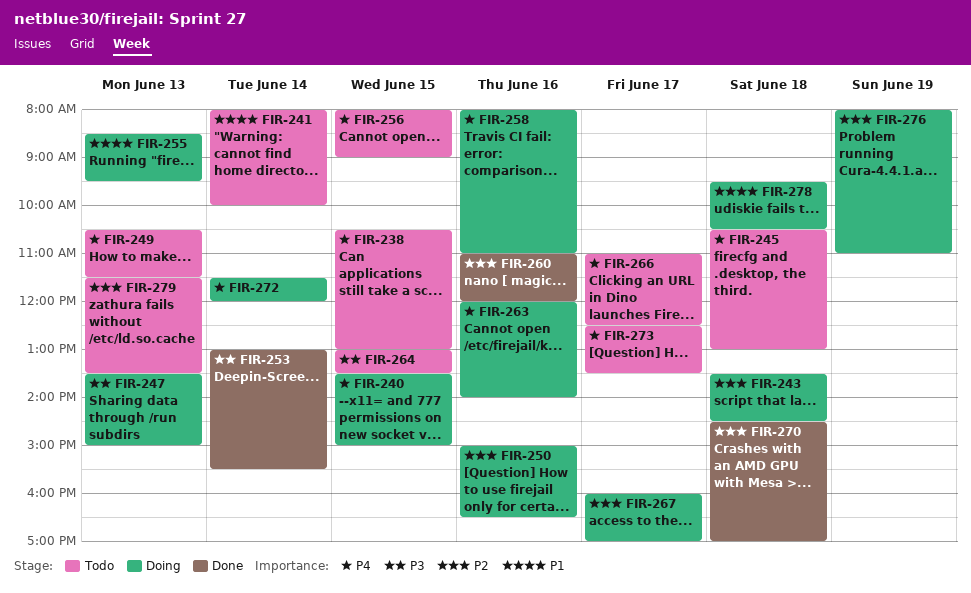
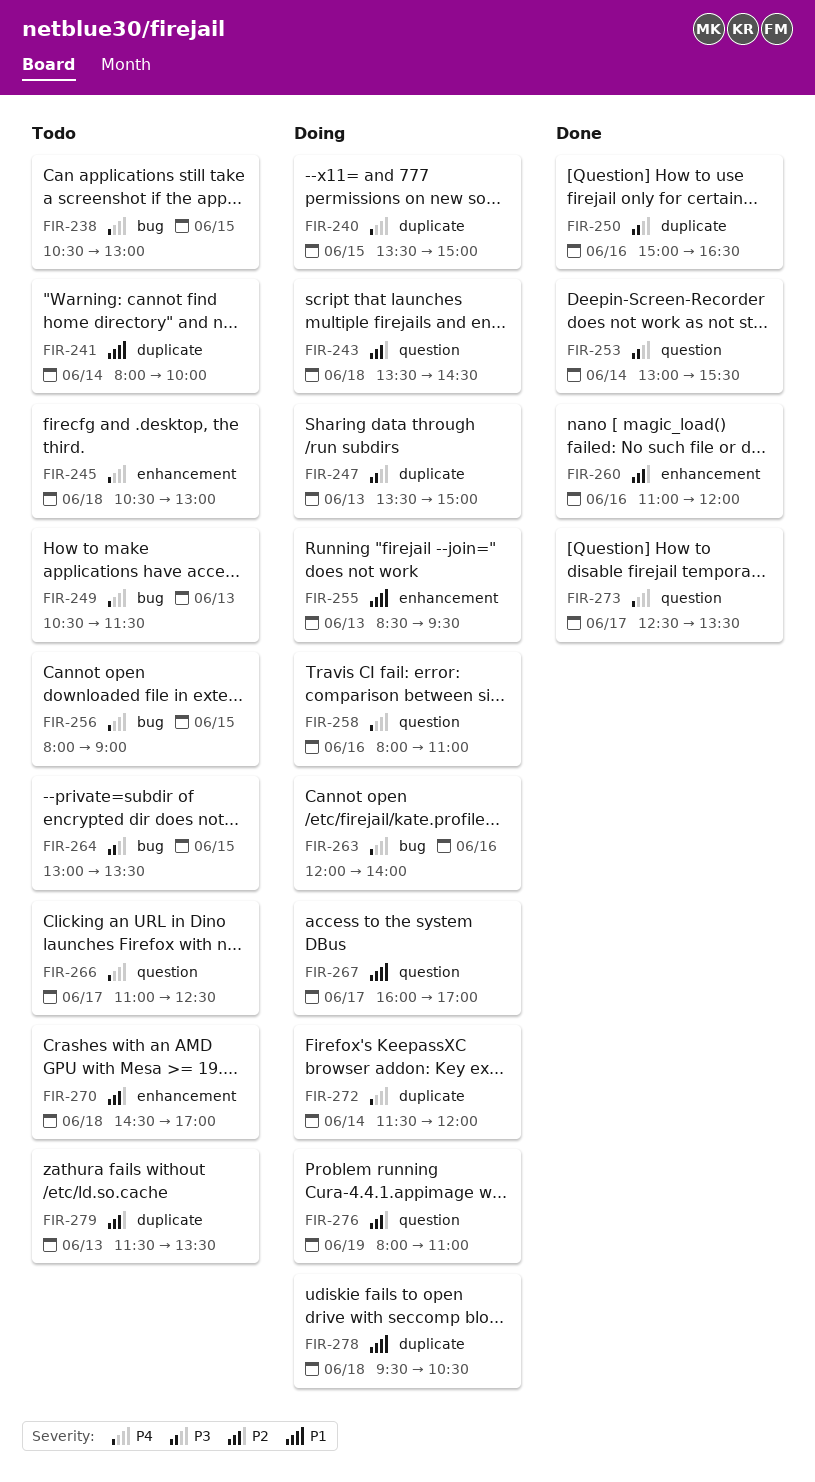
FIR-250, status: Doing -> Done
FIR-250, priority: P2 -> P3
FIR-267, priority: P2 -> P1
FIR-270, status: Done -> Todo
FIR-273, status: Todo -> Done

